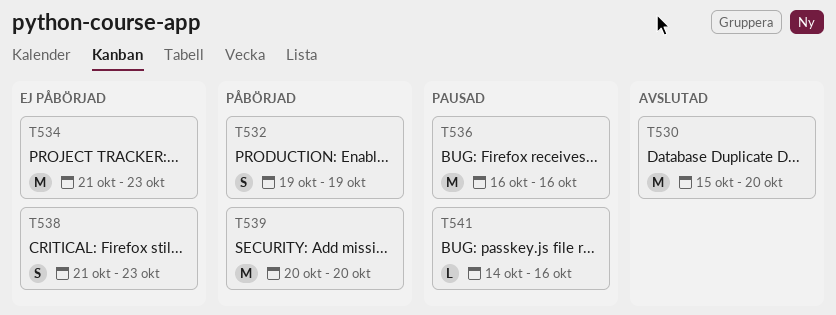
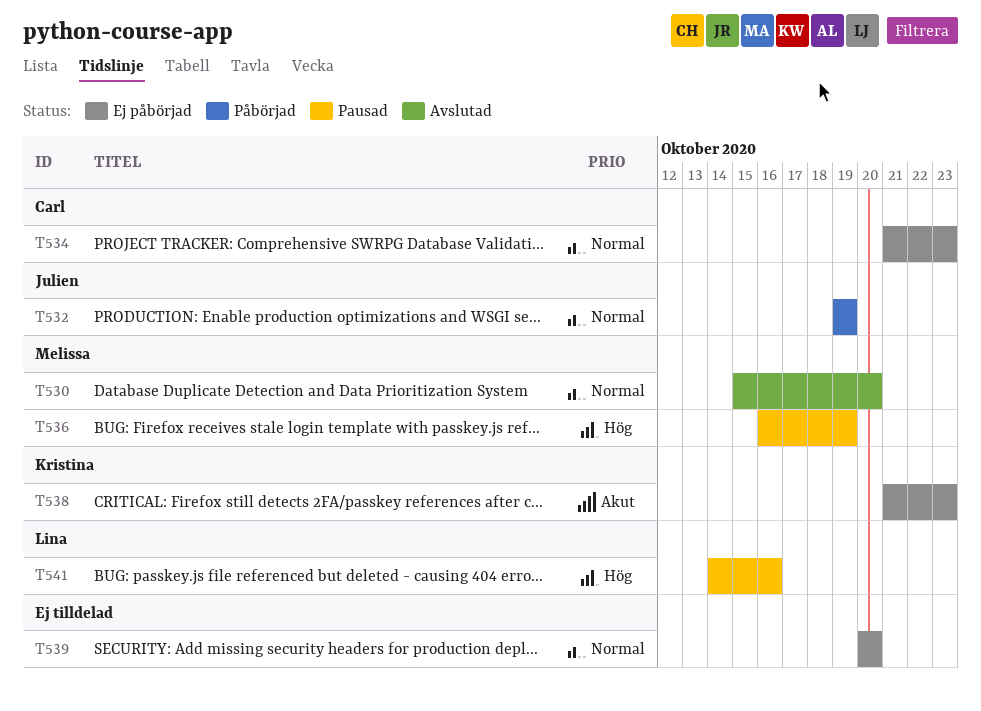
T536, due: Oct 16 -> Oct 19
T539, status: Påbörjad -> Ej påbörjad

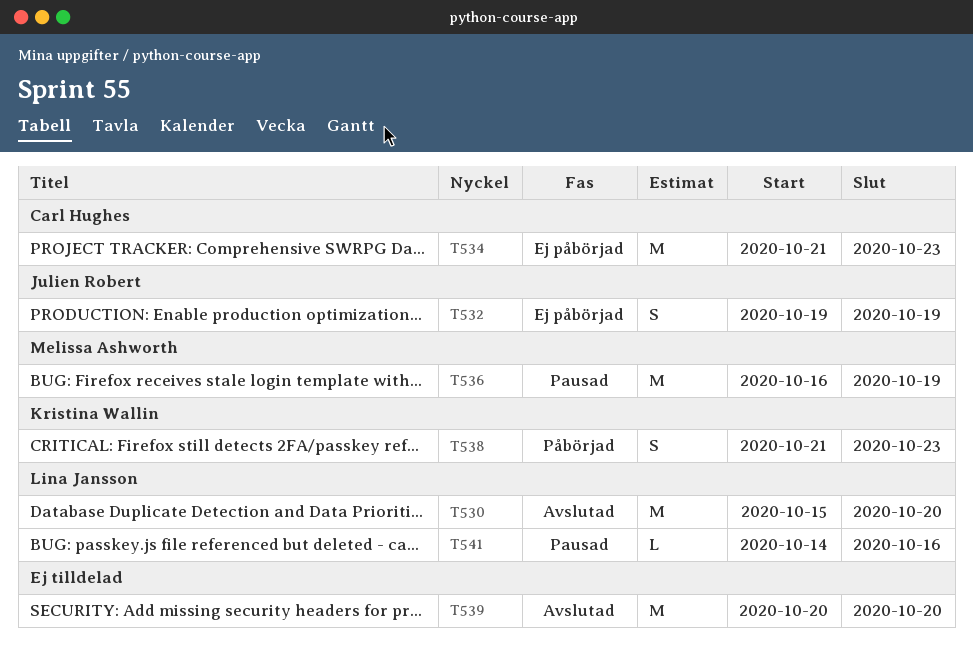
T530, owner: Melissa Ashworth -> Lina Jansson
T532, status: Påbörjad -> Ej påbörjad
T538, status: Ej påbörjad -> Påbörjad
T539, status: Ej påbörjad -> Avslutad

